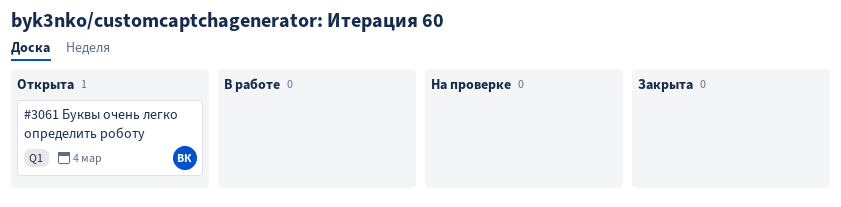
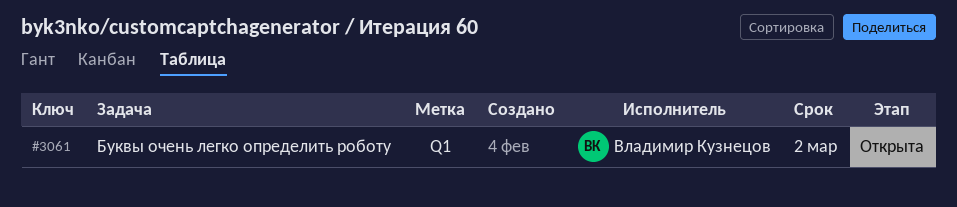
#3061, due: Mar 4 -> Mar 2

